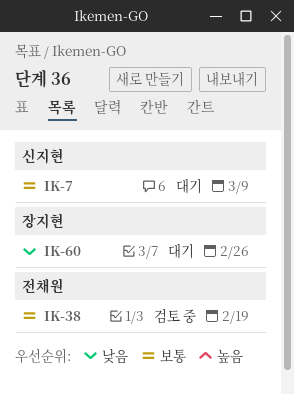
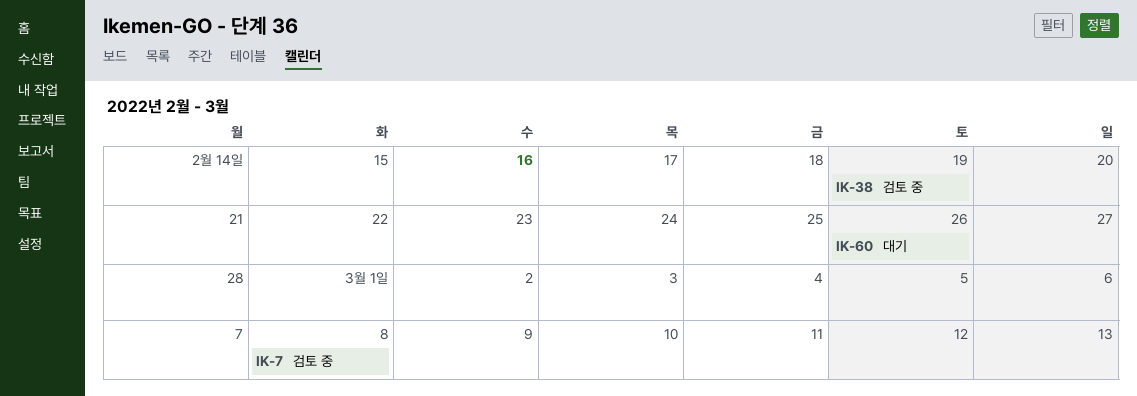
IK-7, status: 대기 -> 검토 중
IK-7, due: Mar 9 -> Mar 8

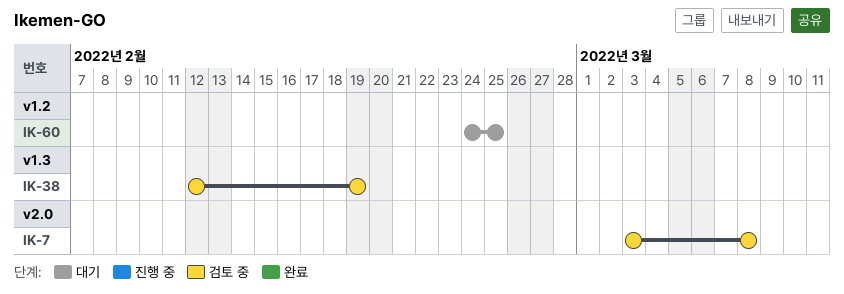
IK-60, due: Feb 26 -> Feb 25

